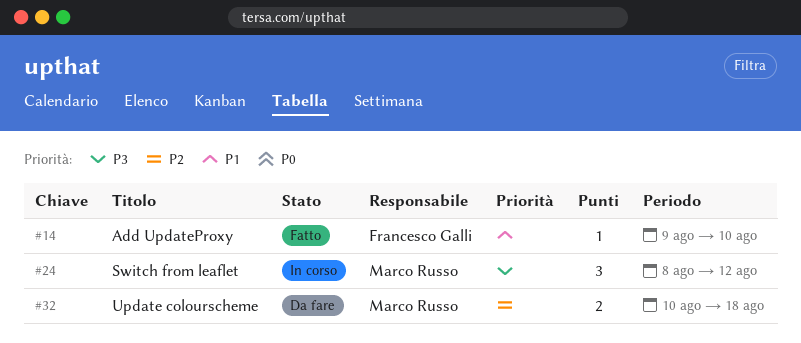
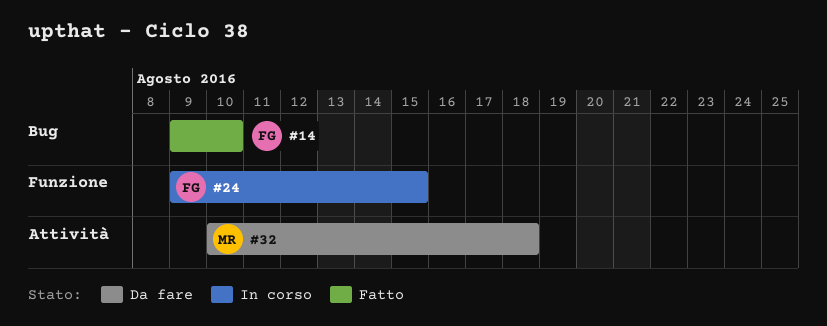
#24, owner: Marco Russo -> Francesco Galli
#24, start: Aug 8 -> Aug 9
#24, due: Aug 12 -> Aug 15

